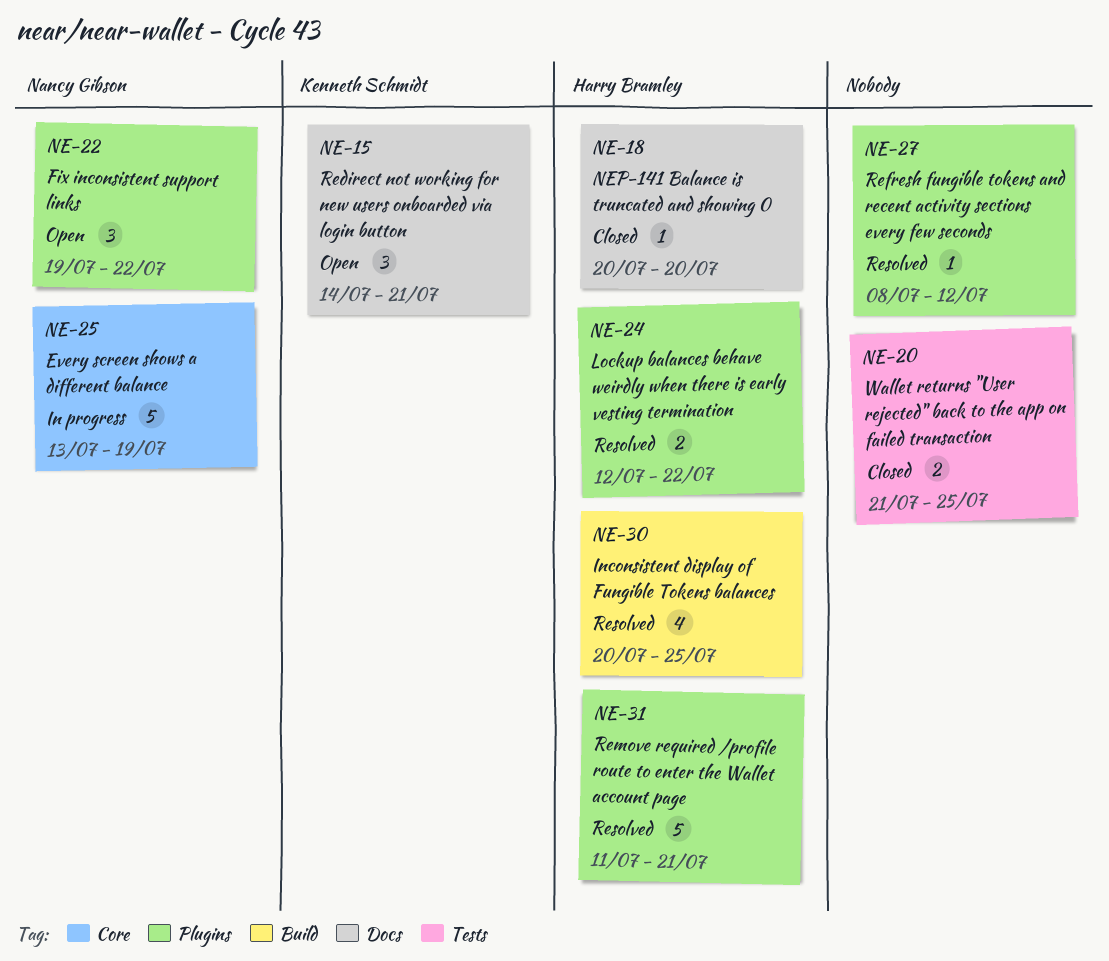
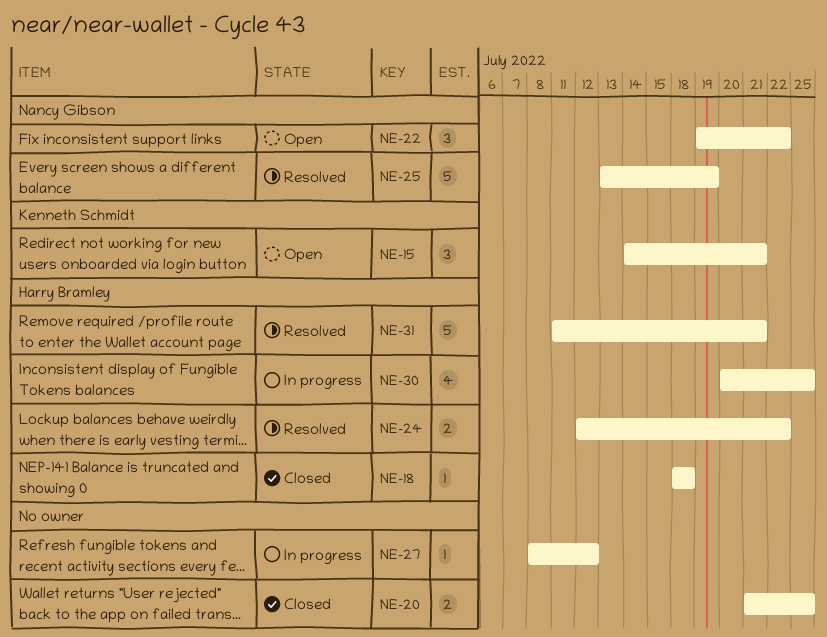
NE-18, start: Jul 20 -> Jul 18
NE-18, due: Jul 20 -> Jul 18
NE-25, status: In progress -> Resolved
NE-27, status: Resolved -> In progress
NE-30, status: Resolved -> In progress

